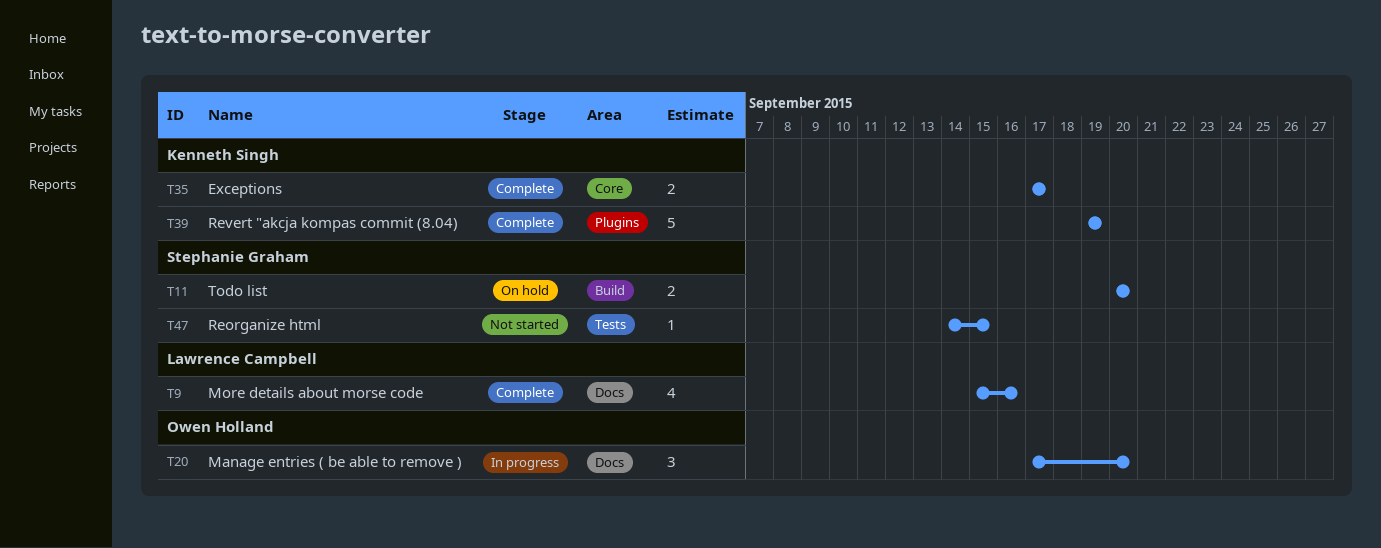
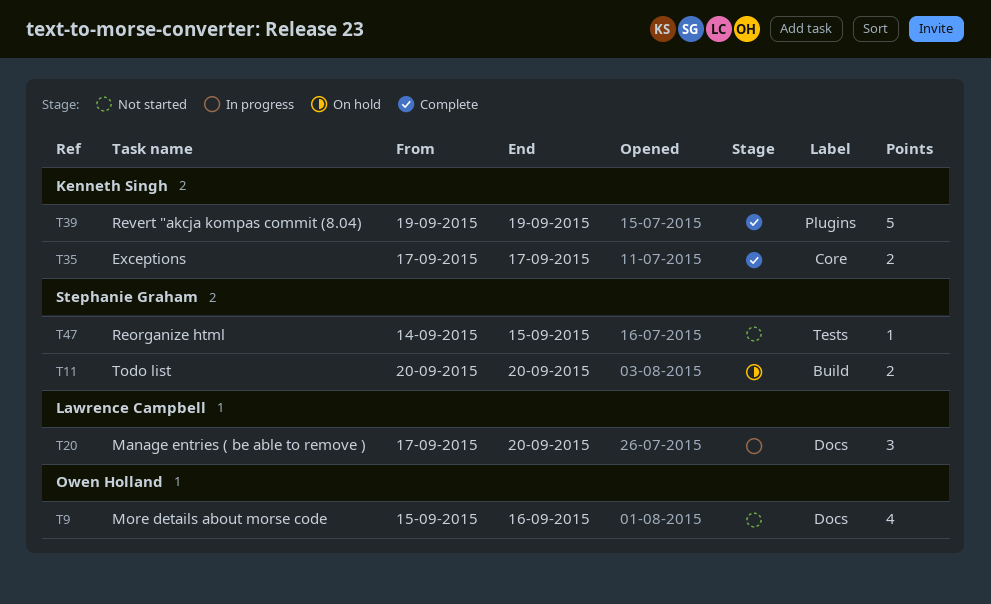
T9, status: Complete -> Not started
T9, owner: Lawrence Campbell -> Owen Holland
T20, owner: Owen Holland -> Lawrence Campbell

